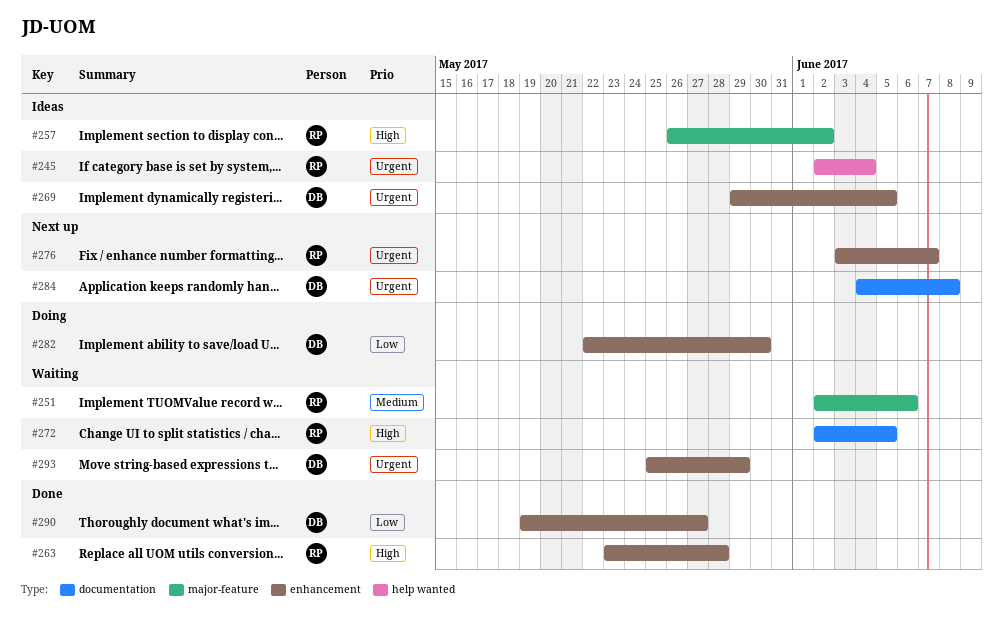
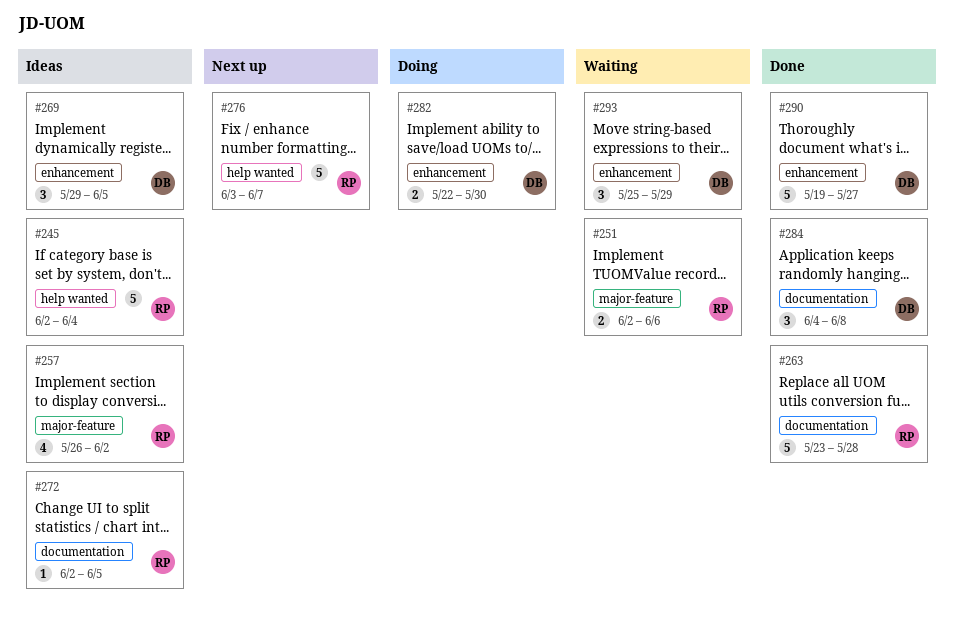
#263, label: enhancement -> documentation
#272, status: Waiting -> Ideas
#276, label: enhancement -> help wanted
#284, status: Next up -> Done

